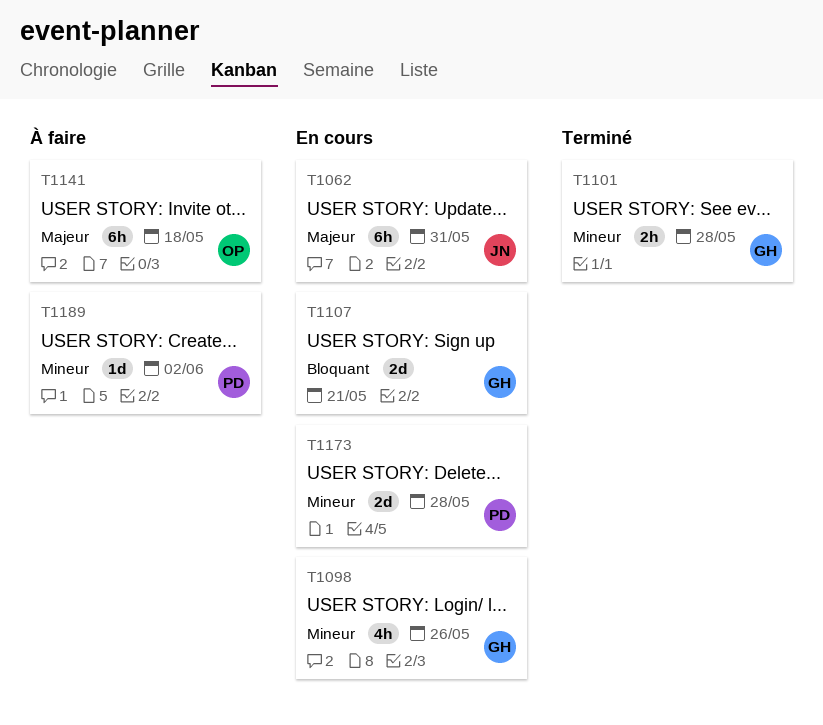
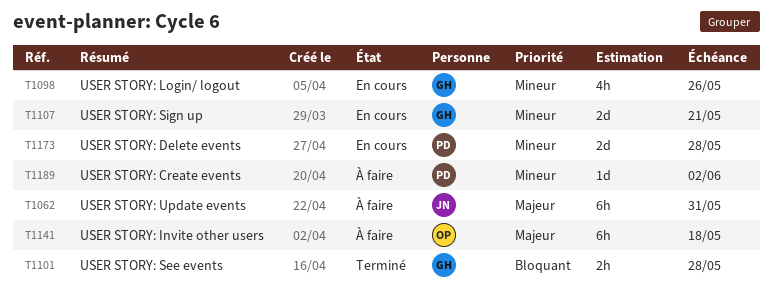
T1062, status: En cours -> À faire
T1101, priority: Mineur -> Bloquant
T1107, priority: Bloquant -> Mineur

